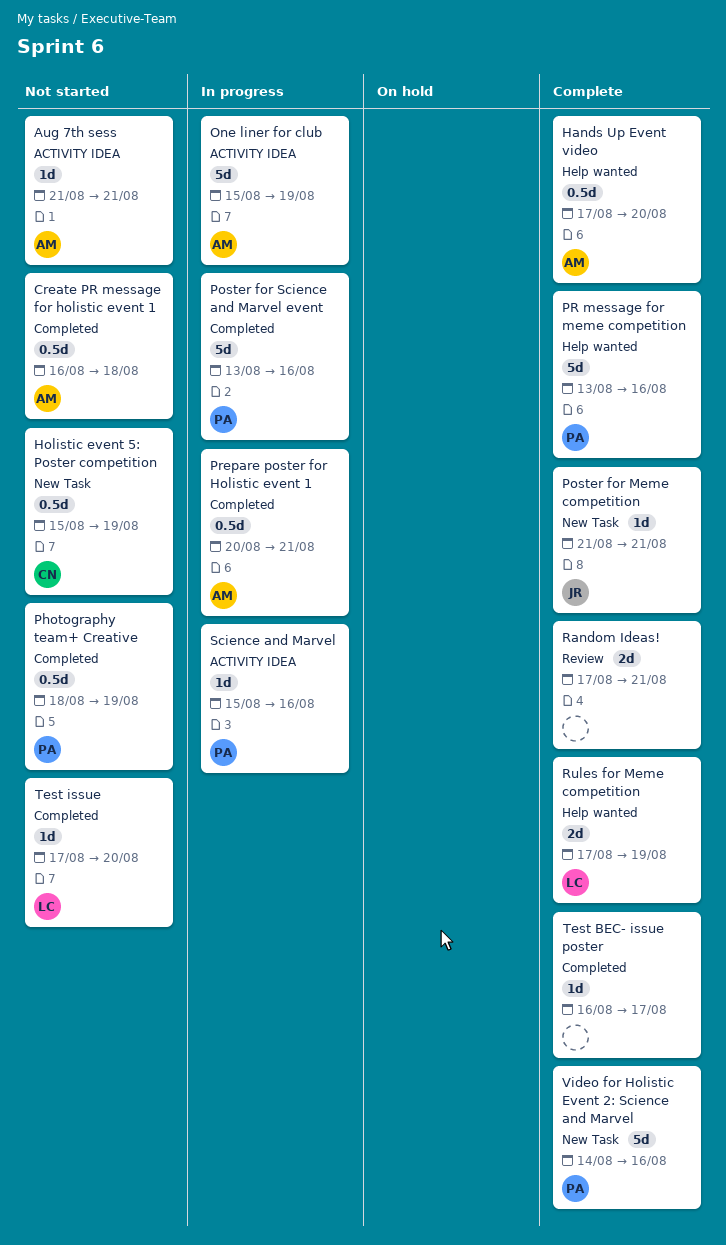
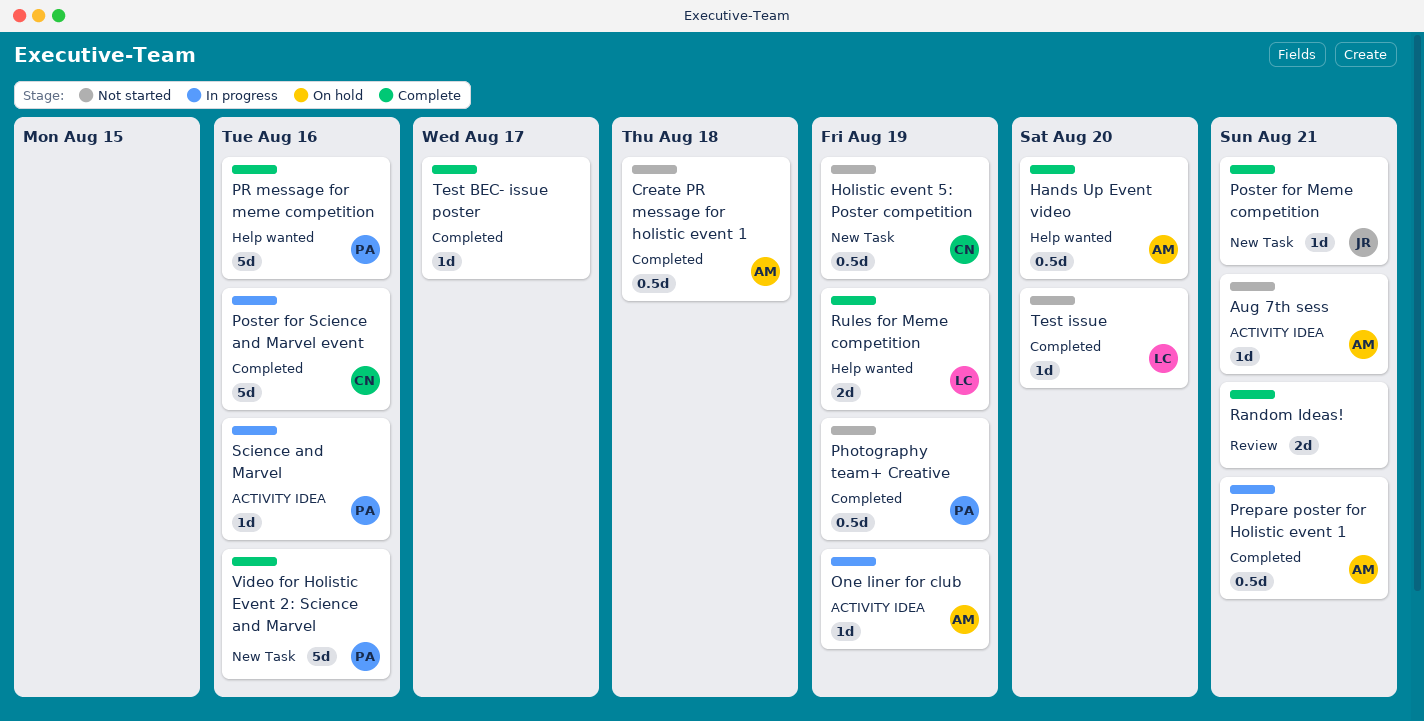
One liner for club, estimate: 5d -> 1d
Poster for Science and Marvel event, owner: PA -> CN

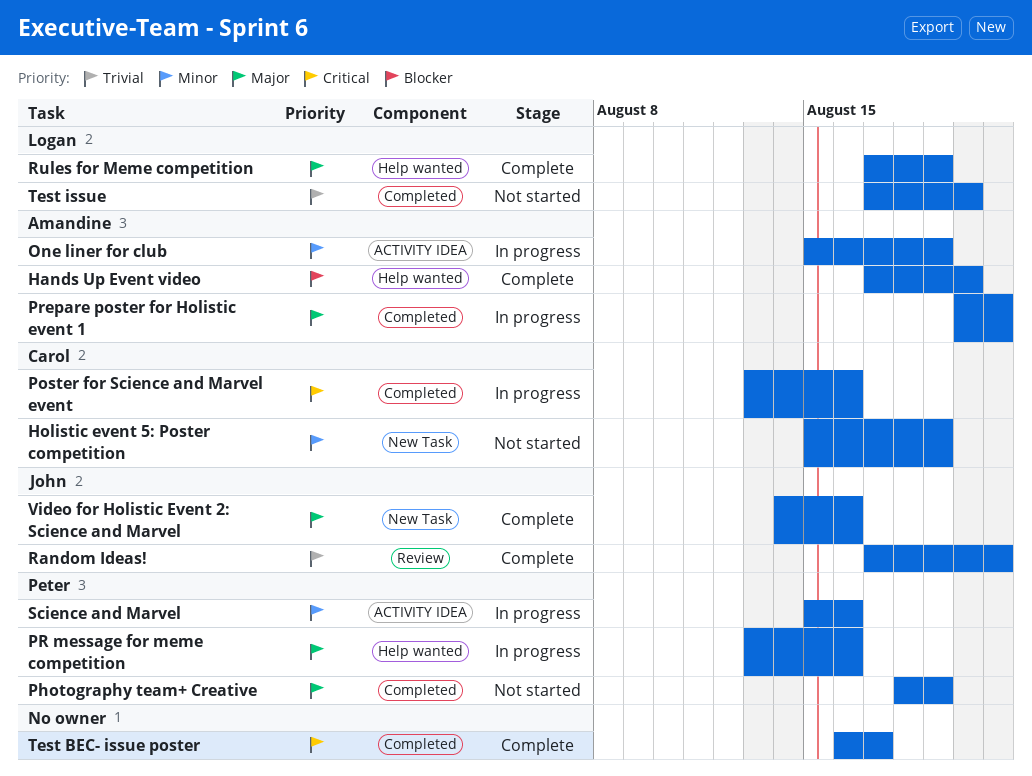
Aug 7th sess: present -> none
Create PR message for holistic event 1: present -> none
Poster for Meme competition: present -> none
PR message for meme competition, status: Complete -> In progress
Random Ideas!, owner: none -> John
Video for Holistic Event 2: Science and Marvel, owner: Peter -> John

